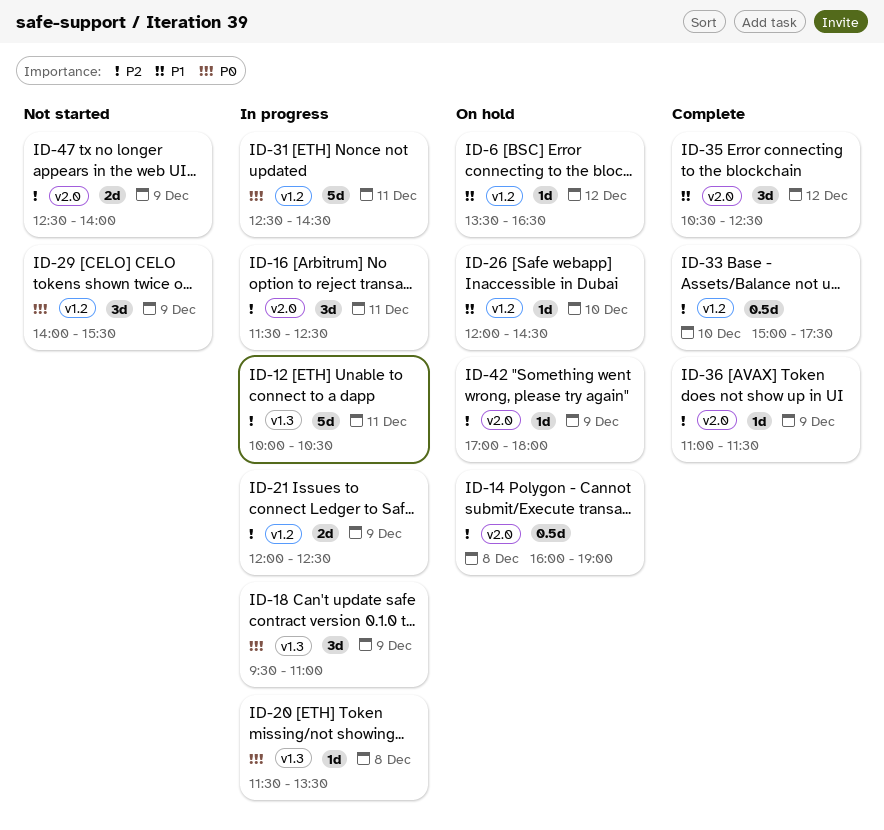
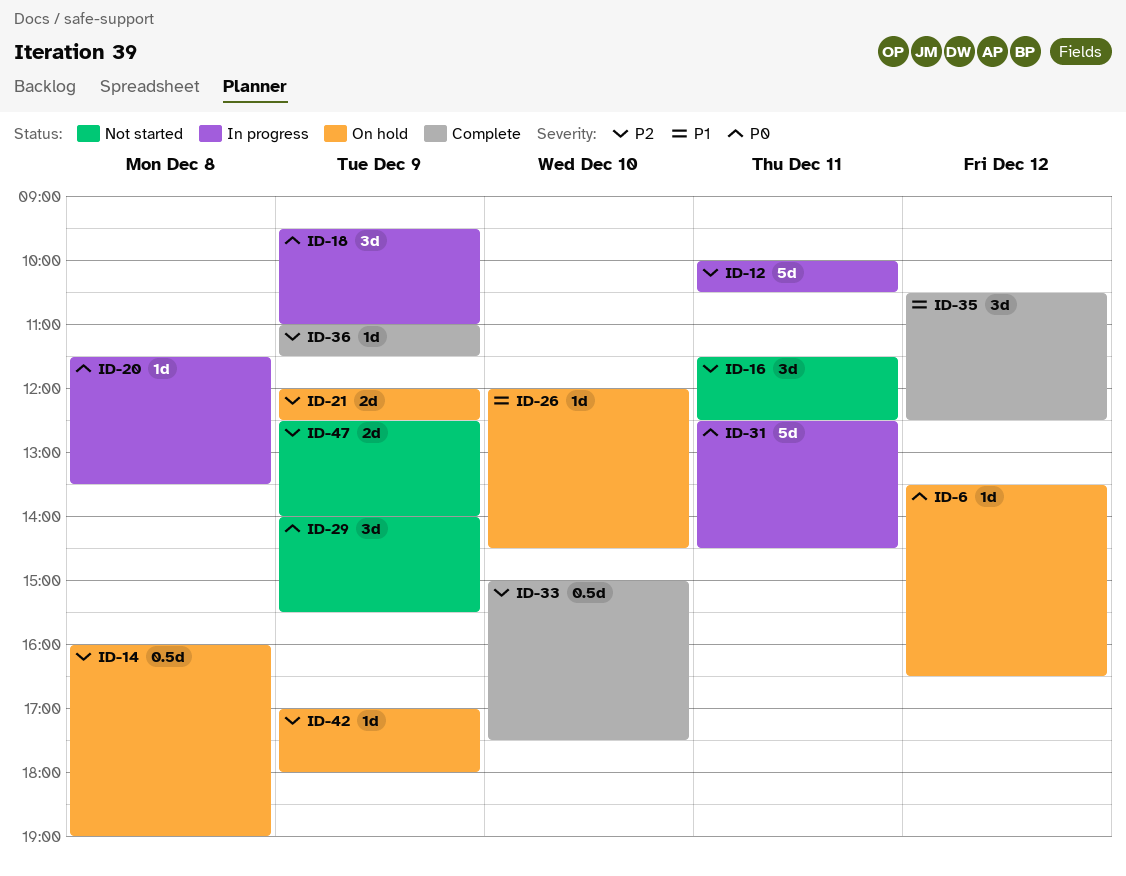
ID-6, priority: P1 -> P0
ID-16, status: In progress -> Not started
ID-21, status: In progress -> On hold

